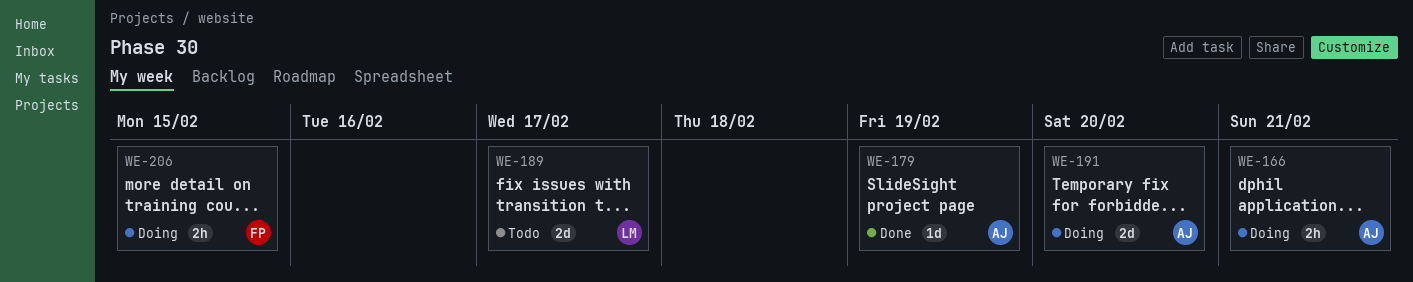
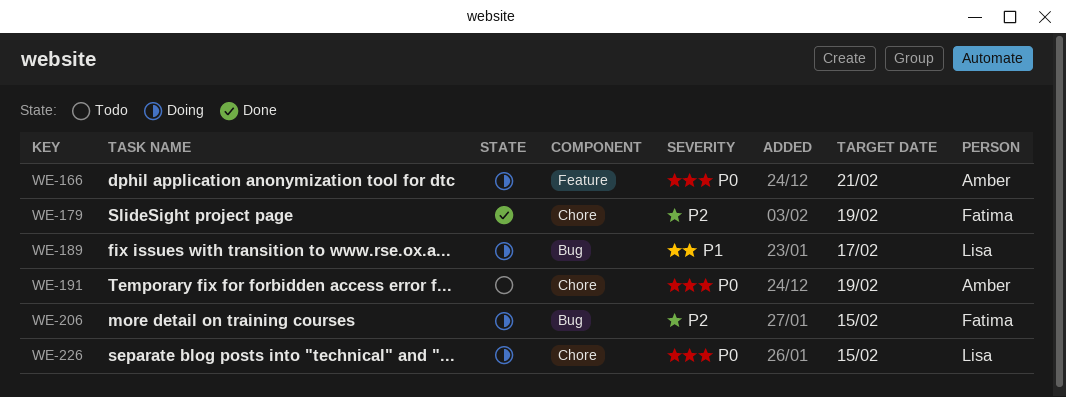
WE-179, owner: Amber -> Fatima
WE-189, status: Todo -> Doing
WE-191, status: Doing -> Todo
WE-191, due: Feb 20 -> Feb 19
WE-226: none -> present

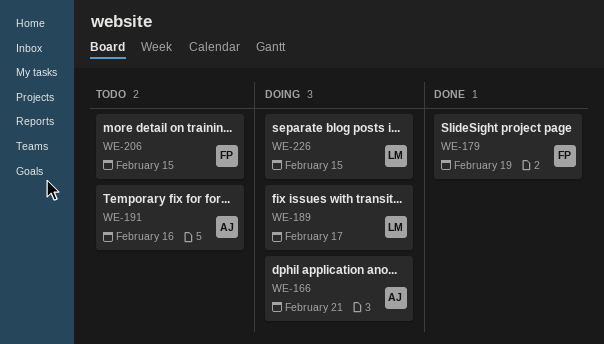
WE-191, due: Feb 19 -> Feb 16
WE-206, status: Doing -> Todo

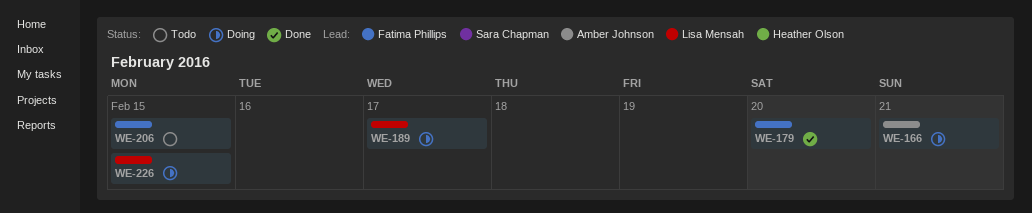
WE-179, due: Feb 19 -> Feb 20
WE-191: present -> none

